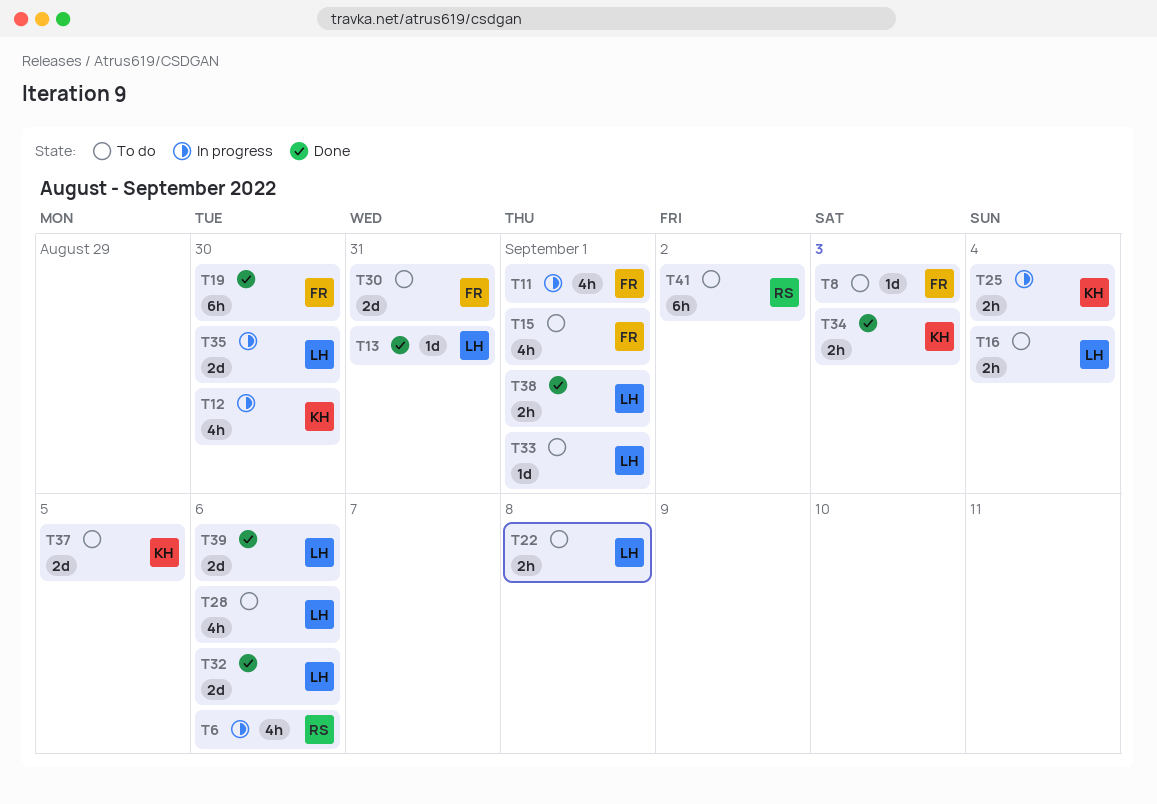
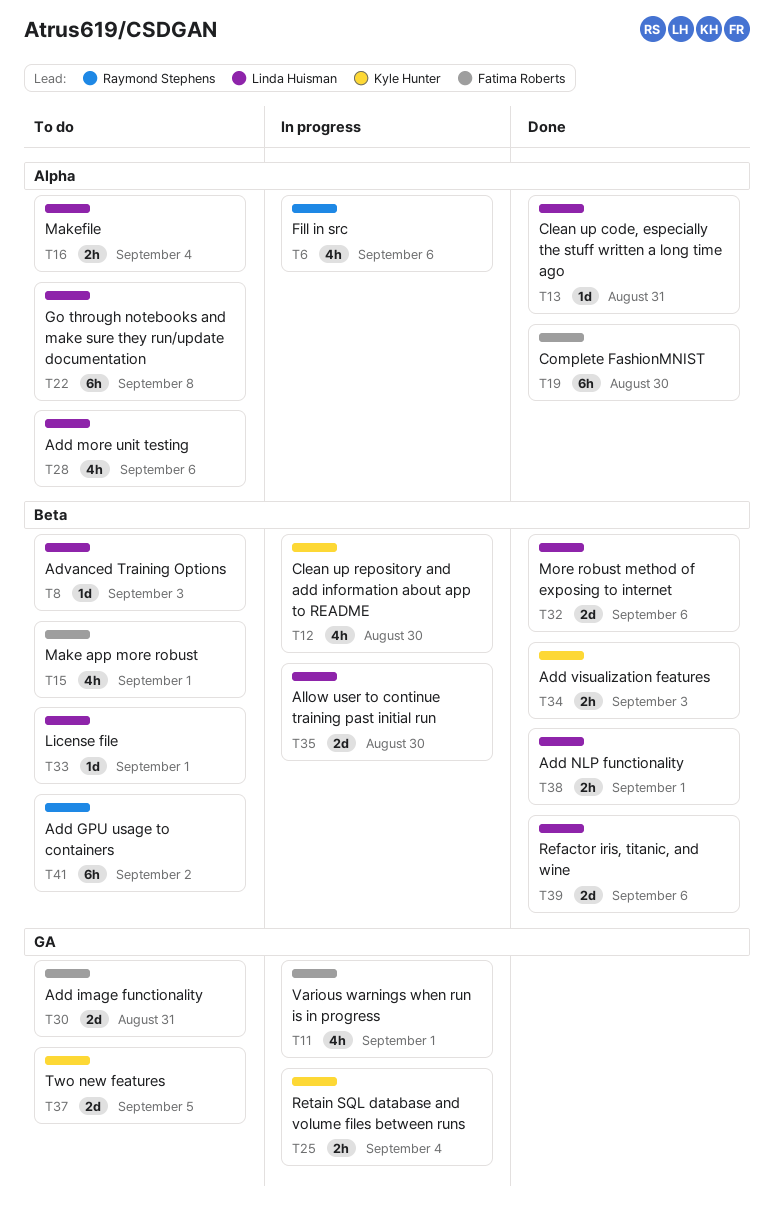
T8, owner: Fatima Roberts -> Linda Huisman
T22, estimate: 2h -> 6h

